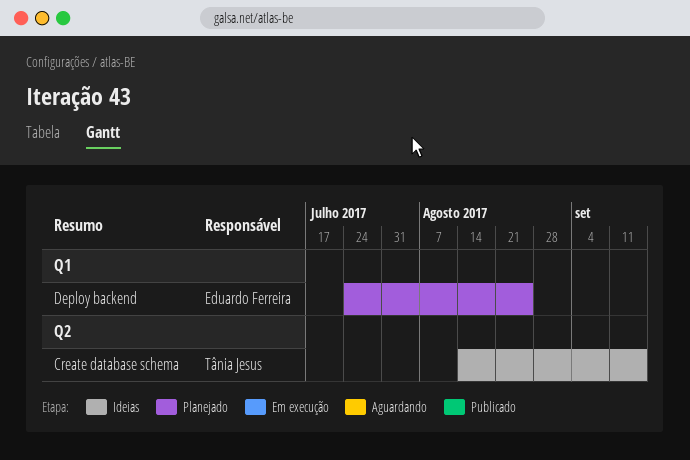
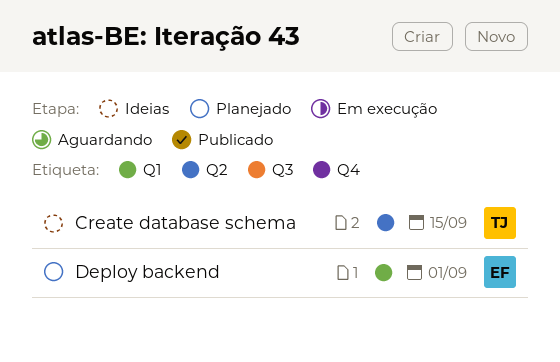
Deploy backend, due: Aug 25 -> Sep 1

